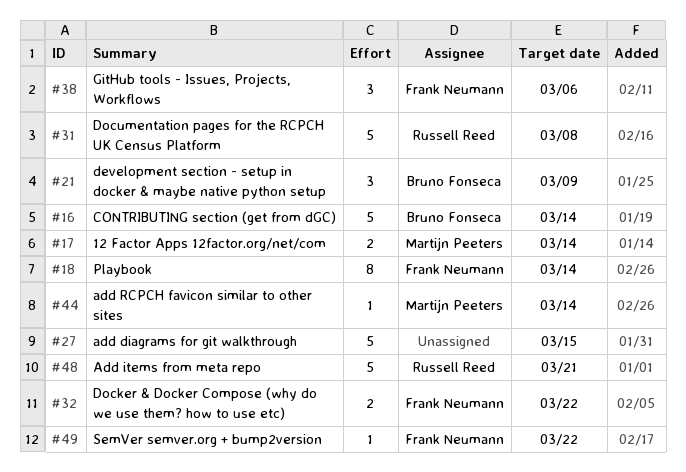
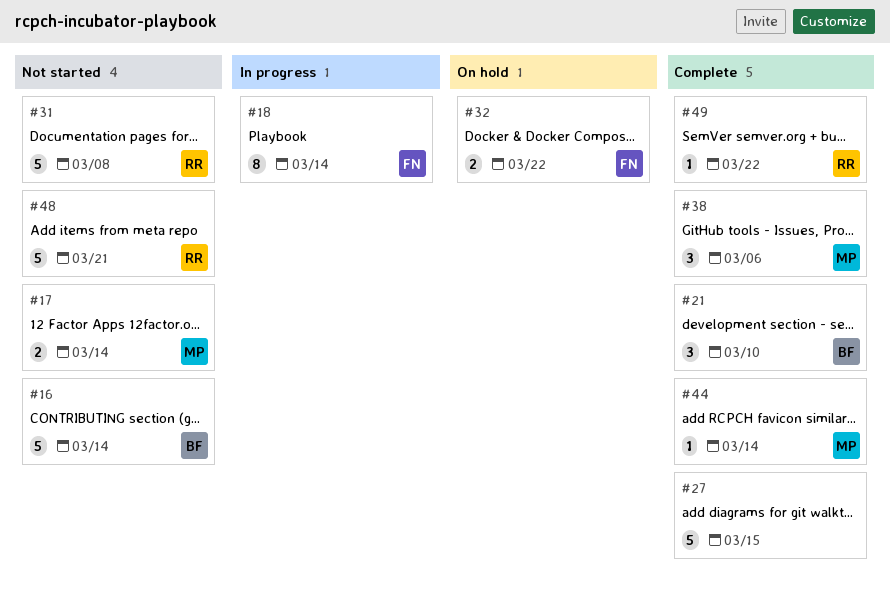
#21, due: Mar 9 -> Mar 10
#38, owner: Frank Neumann -> Martijn Peeters
#49, owner: Frank Neumann -> Russell Reed

